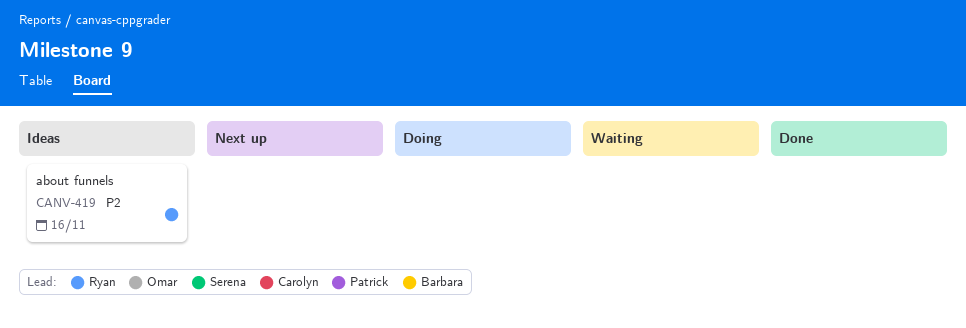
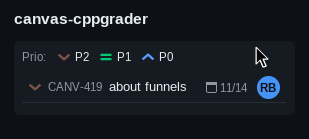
CANV-419, due: Nov 16 -> Nov 14

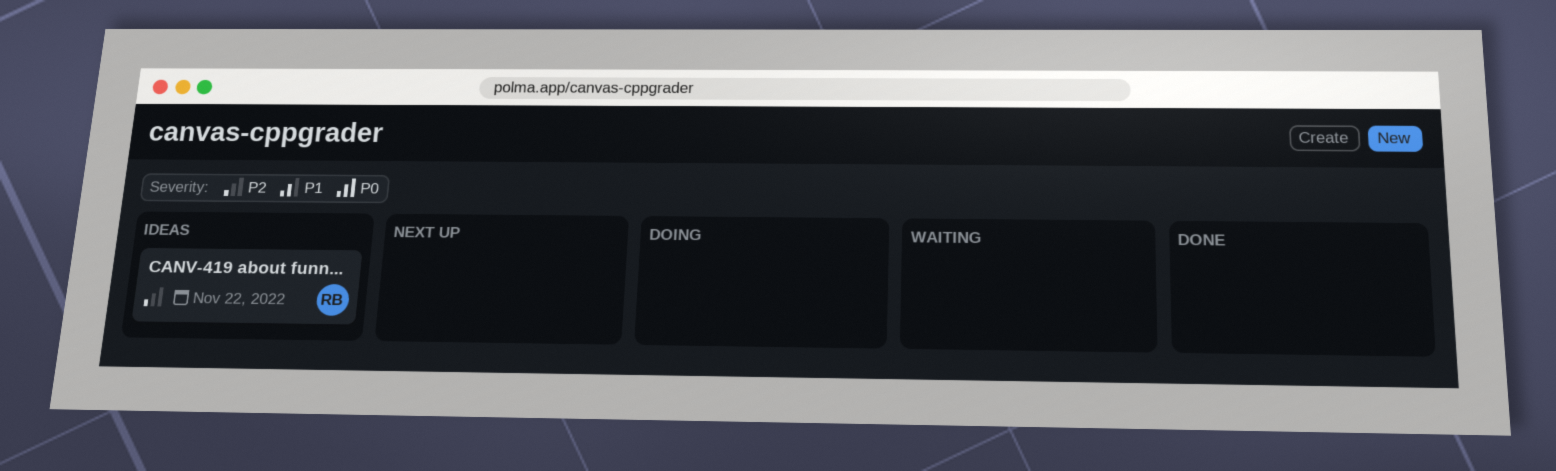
CANV-419, due: Nov 14 -> Nov 22

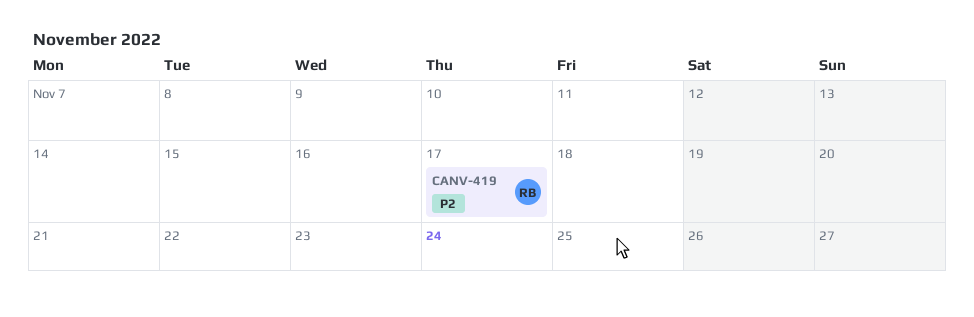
CANV-419, due: Nov 22 -> Nov 17

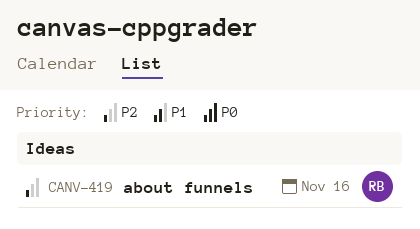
CANV-419, due: Nov 17 -> Nov 16

